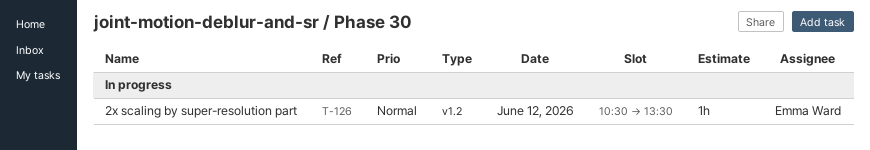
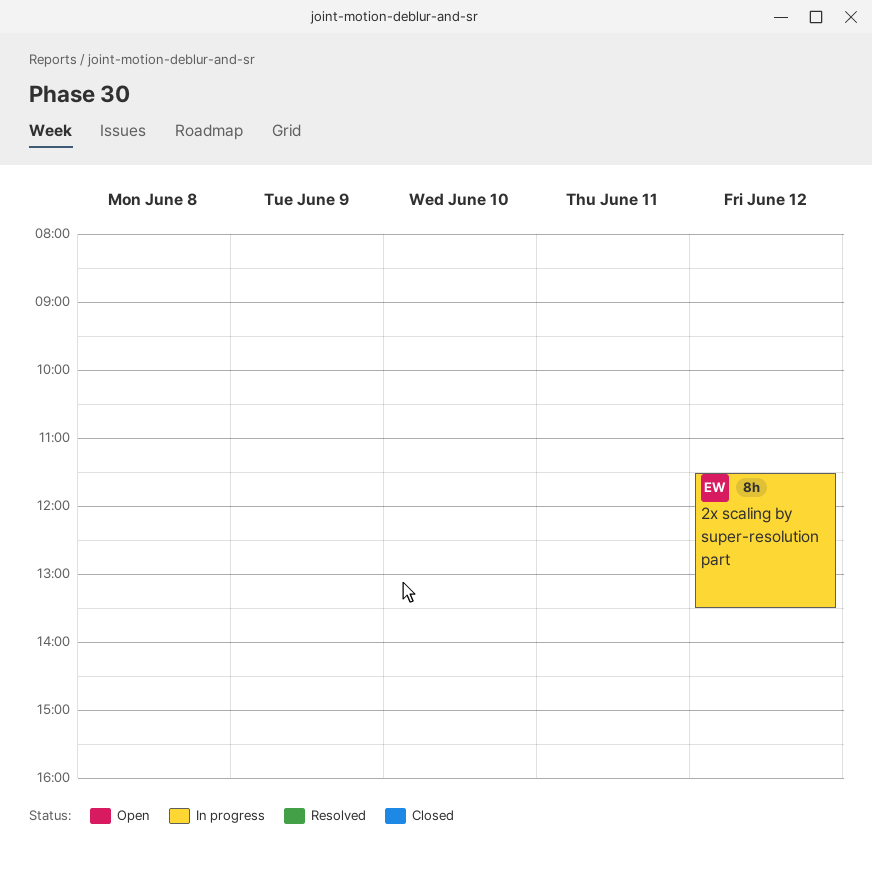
2x scaling by super-resolution part, estimate: 1h -> 8h
2x scaling by super-resolution part, begins: 10:30 -> 11:30

